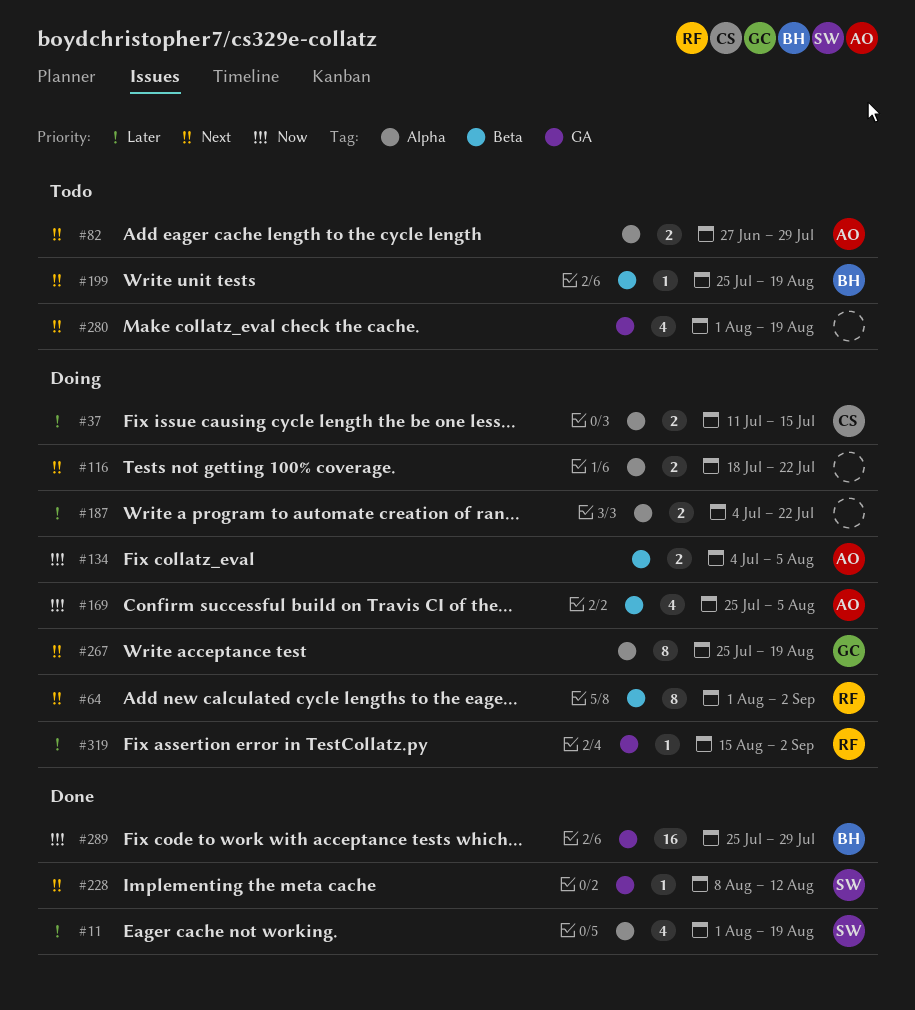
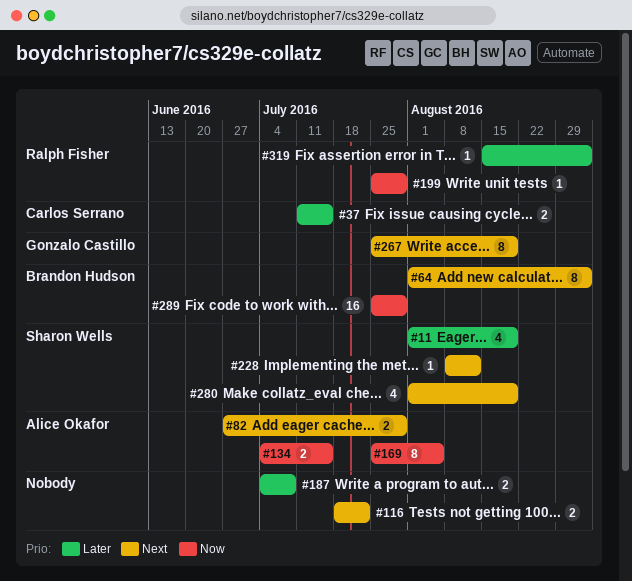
#64, owner: Ralph Fisher -> Brandon Hudson
#134, due: Aug 5 -> Jul 15
#169, estimate: 4 -> 8
#187, due: Jul 22 -> Jul 8
#199, owner: Brandon Hudson -> Ralph Fisher
#199, priority: Next -> Now
#199, due: Aug 19 -> Jul 29
#280, owner: none -> Sharon Wells

